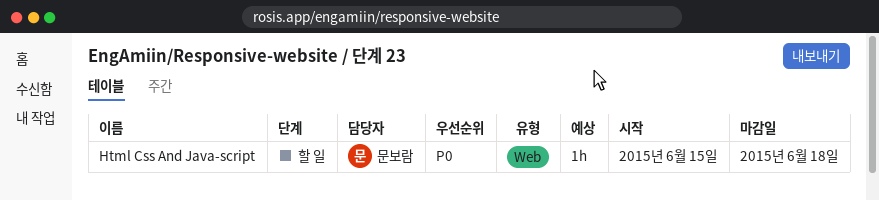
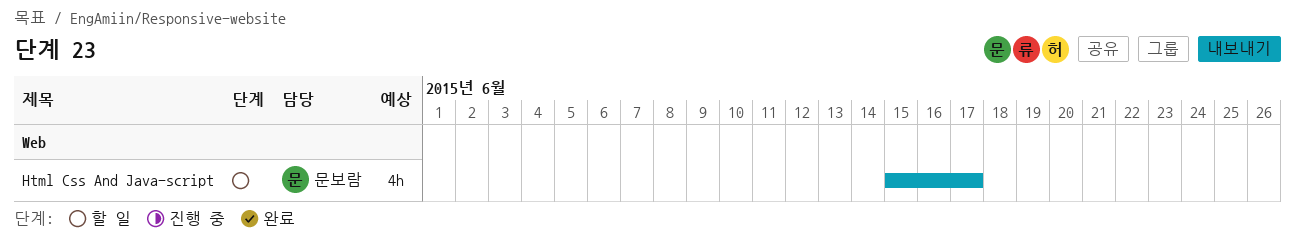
Html Css And Java-script, estimate: 1h -> 4h
Html Css And Java-script, due: Jun 18 -> Jun 17

